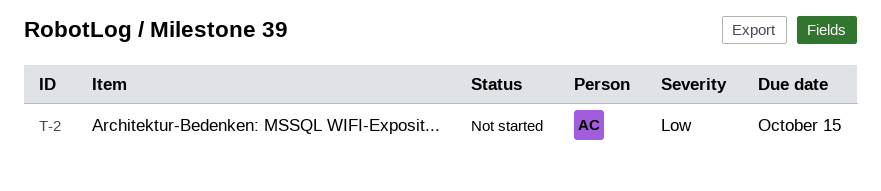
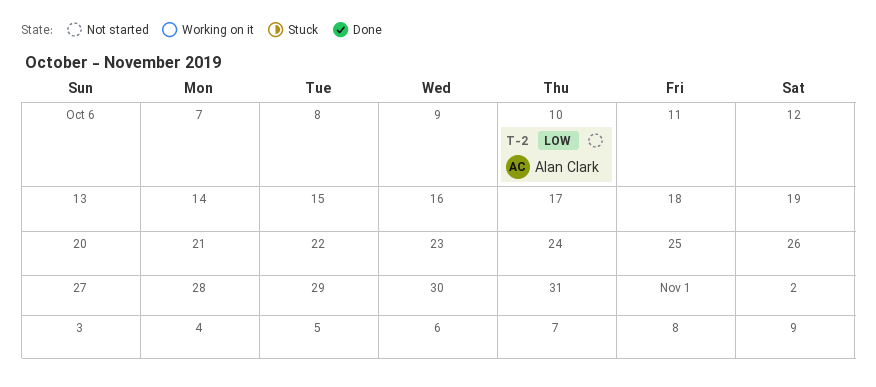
T-2, due: Oct 15 -> Oct 10

